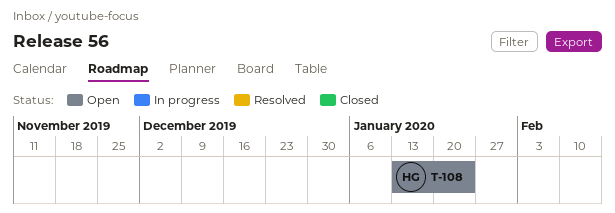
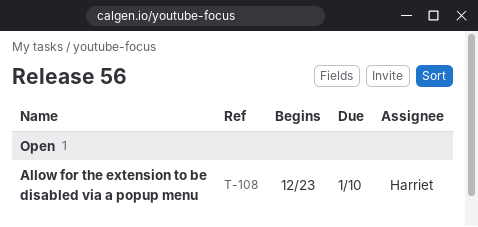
T-108, start: Jan 13 -> Dec 23
T-108, due: Jan 24 -> Jan 10

